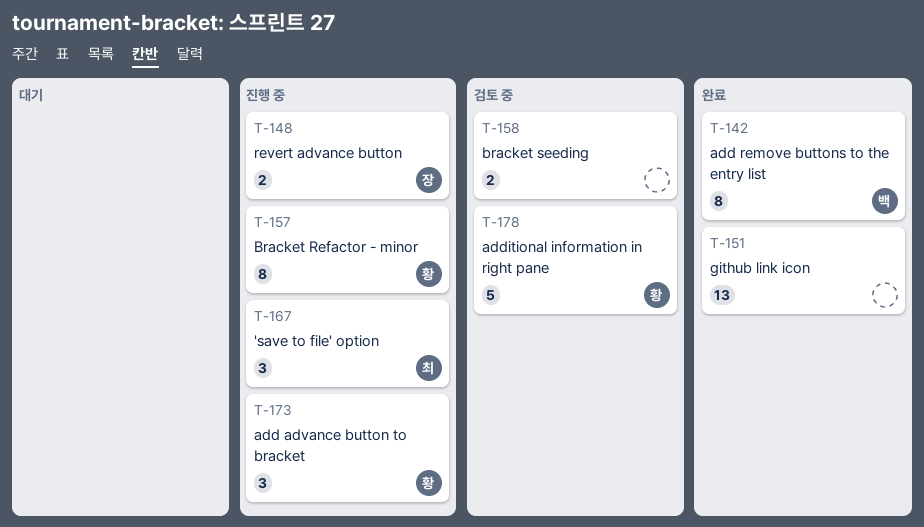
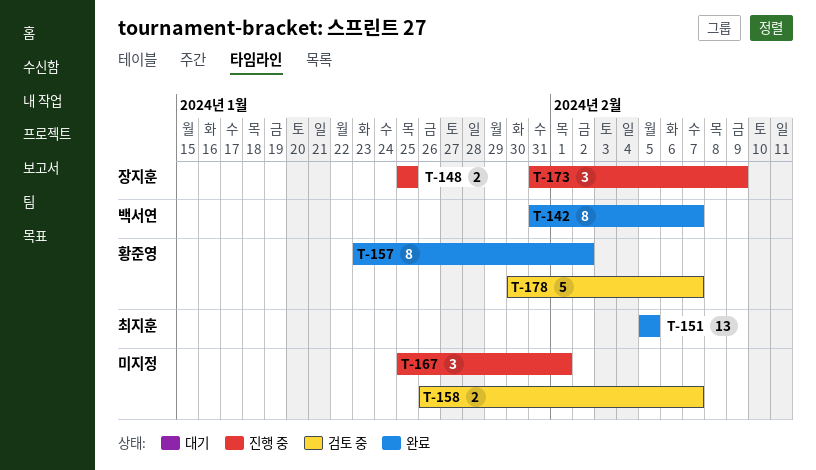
T-151, owner: none -> 최지훈
T-157, status: 진행 중 -> 완료
T-167, owner: 최지훈 -> none
T-173, owner: 황준영 -> 장지훈

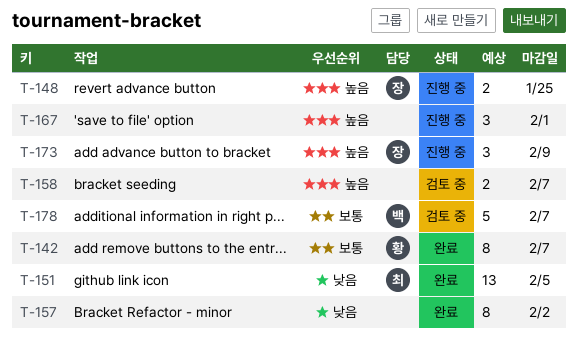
T-142, owner: 백서연 -> 황준영
T-157, owner: 황준영 -> none
T-178, owner: 황준영 -> 백서연

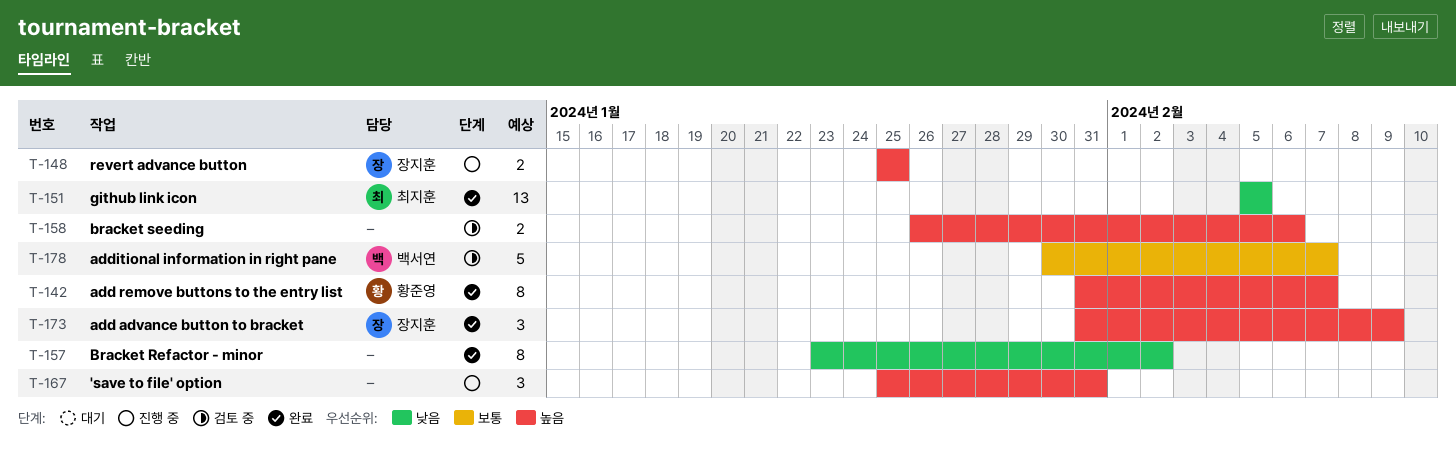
T-142, priority: 보통 -> 높음
T-158, due: Feb 7 -> Feb 6
T-167, due: Feb 1 -> Jan 31
T-173, status: 진행 중 -> 완료

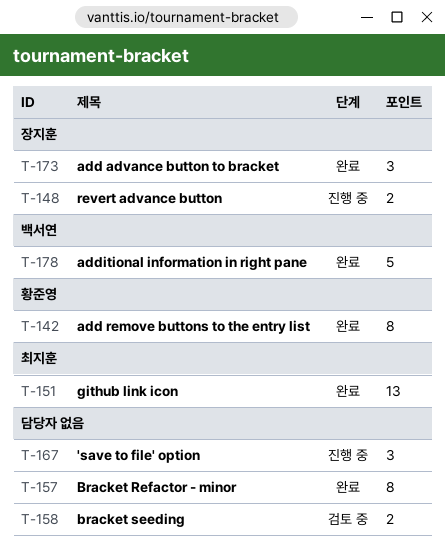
T-178, status: 검토 중 -> 완료

